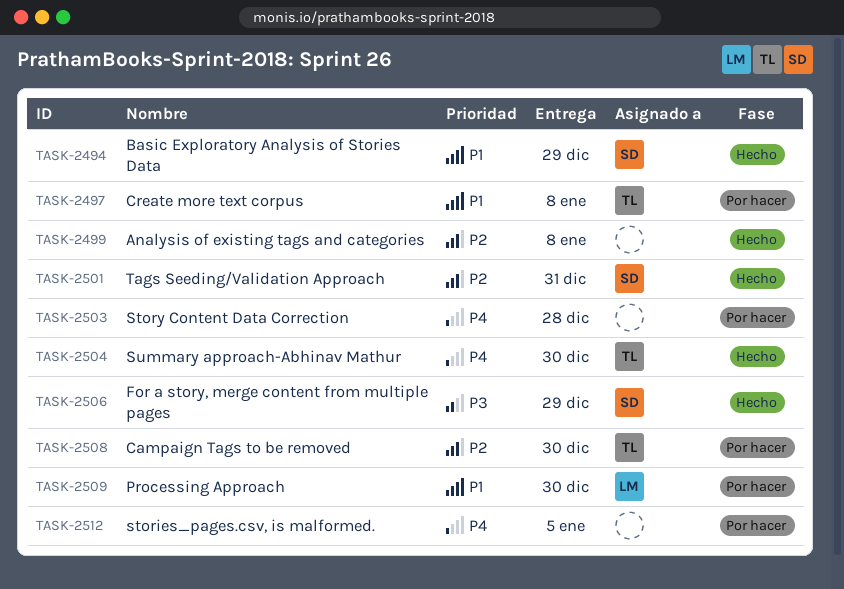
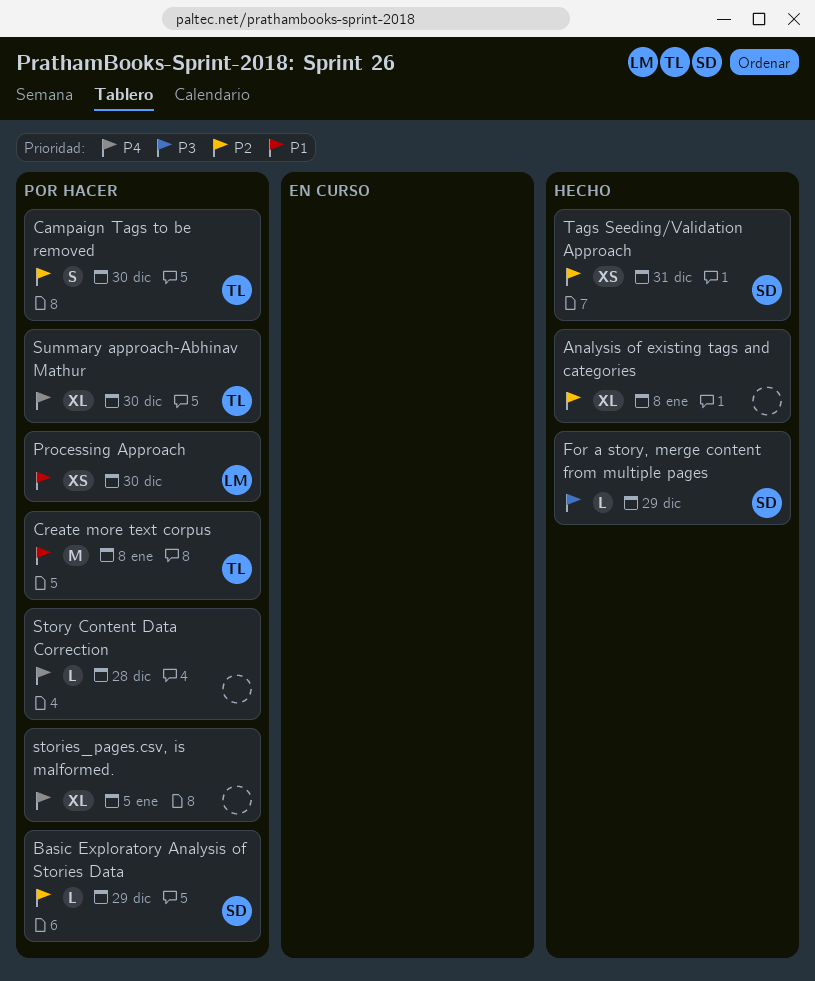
Basic Exploratory Analysis of Stories Data, status: Hecho -> Por hacer
Basic Exploratory Analysis of Stories Data, priority: P1 -> P2
Summary approach-Abhinav Mathur, status: Hecho -> Por hacer

